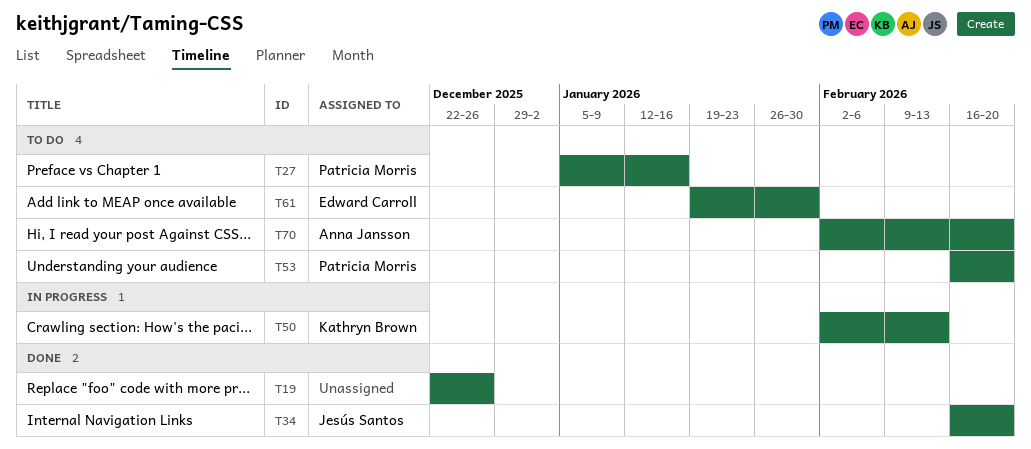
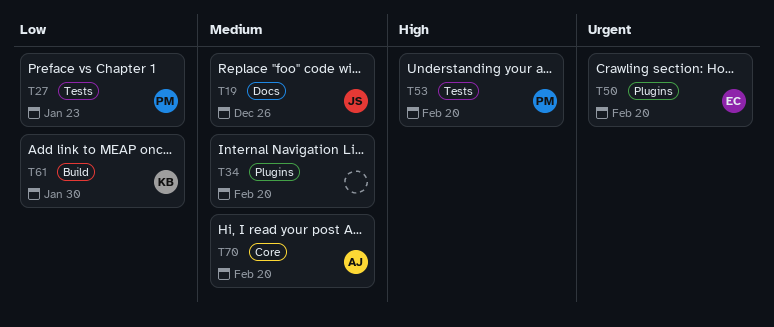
T19, owner: none -> Jesús Santos
T27, due: Jan 16 -> Jan 23
T34, owner: Jesús Santos -> none
T50, owner: Kathryn Brown -> Edward Carroll
T50, due: Feb 13 -> Feb 20
T61, owner: Edward Carroll -> Kathryn Brown

